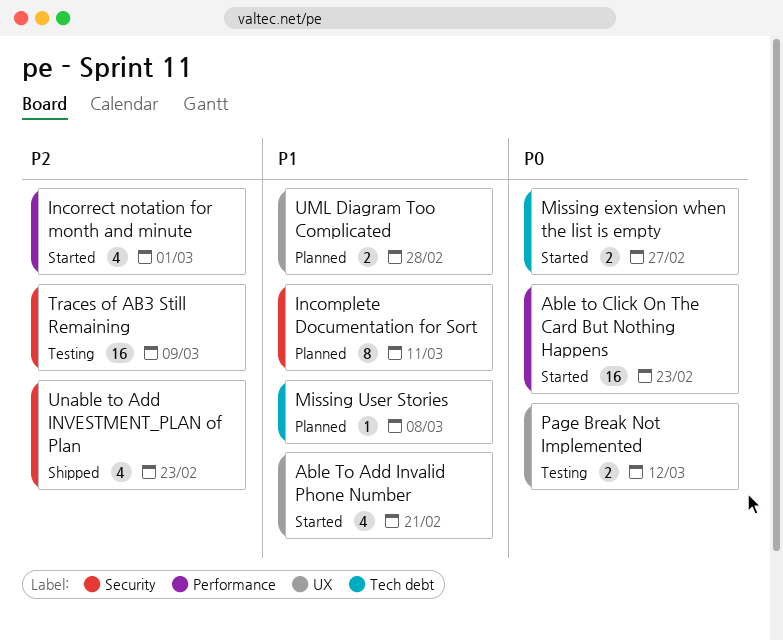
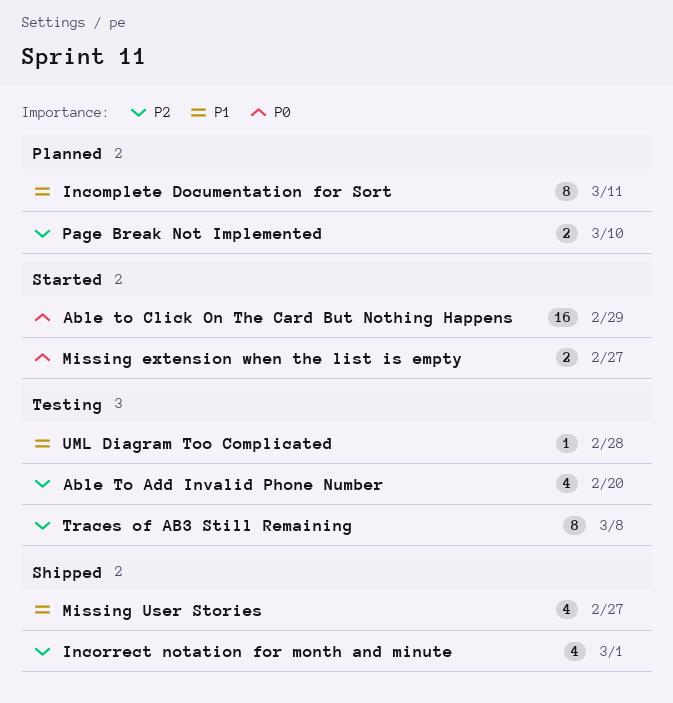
Able To Add Invalid Phone Number, status: Started -> Testing
Able To Add Invalid Phone Number, priority: P1 -> P2
Able To Add Invalid Phone Number, due: Feb 21 -> Feb 20
Able to Click On The Card But Nothing Happens, due: Feb 23 -> Feb 29
Incorrect notation for month and minute, status: Started -> Shipped
Missing User Stories, status: Planned -> Shipped
Missing User Stories, estimate: 1 -> 4
Missing User Stories, due: Mar 8 -> Feb 27
Page Break Not Implemented, status: Testing -> Planned
Page Break Not Implemented, priority: P0 -> P2
Page Break Not Implemented, due: Mar 12 -> Mar 10
Traces of AB3 Still Remaining, estimate: 16 -> 8
Traces of AB3 Still Remaining, due: Mar 9 -> Mar 8
UML Diagram Too Complicated, status: Planned -> Testing
UML Diagram Too Complicated, estimate: 2 -> 1
Unable to Add INVESTMENT_PLAN of Plan: present -> none

